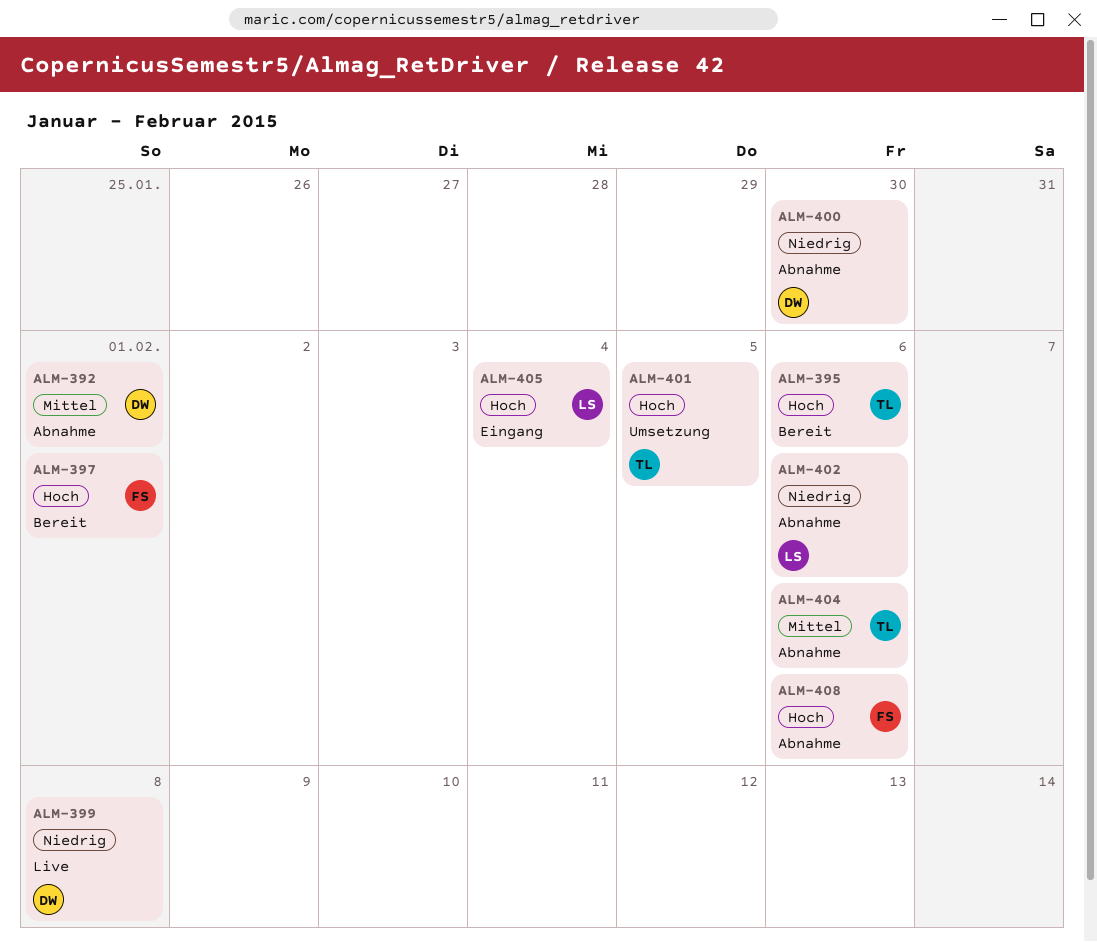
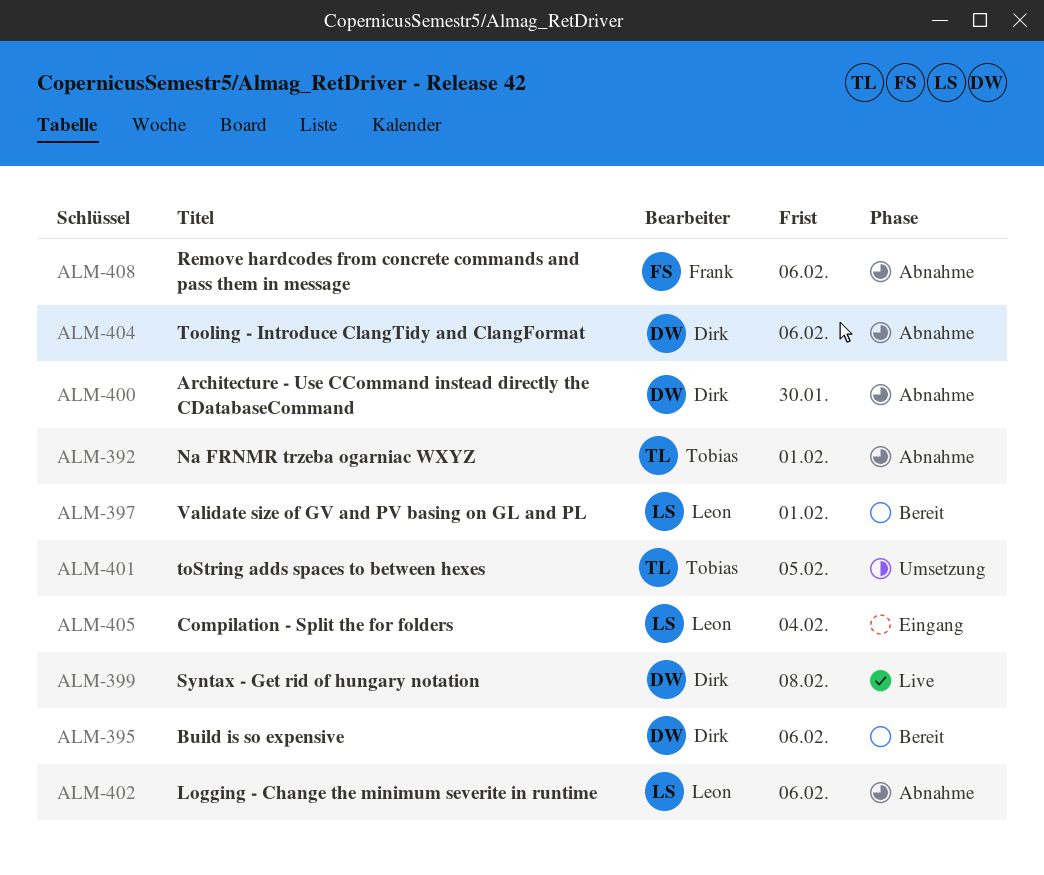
ALM-392, owner: Dirk -> Tobias
ALM-395, owner: Tobias -> Dirk
ALM-397, owner: Frank -> Leon
ALM-404, owner: Tobias -> Dirk

